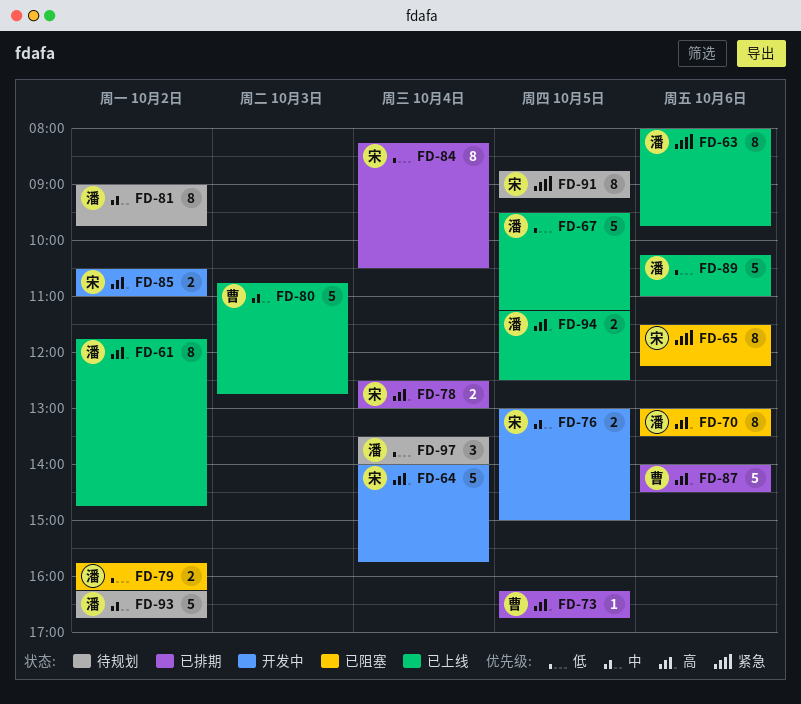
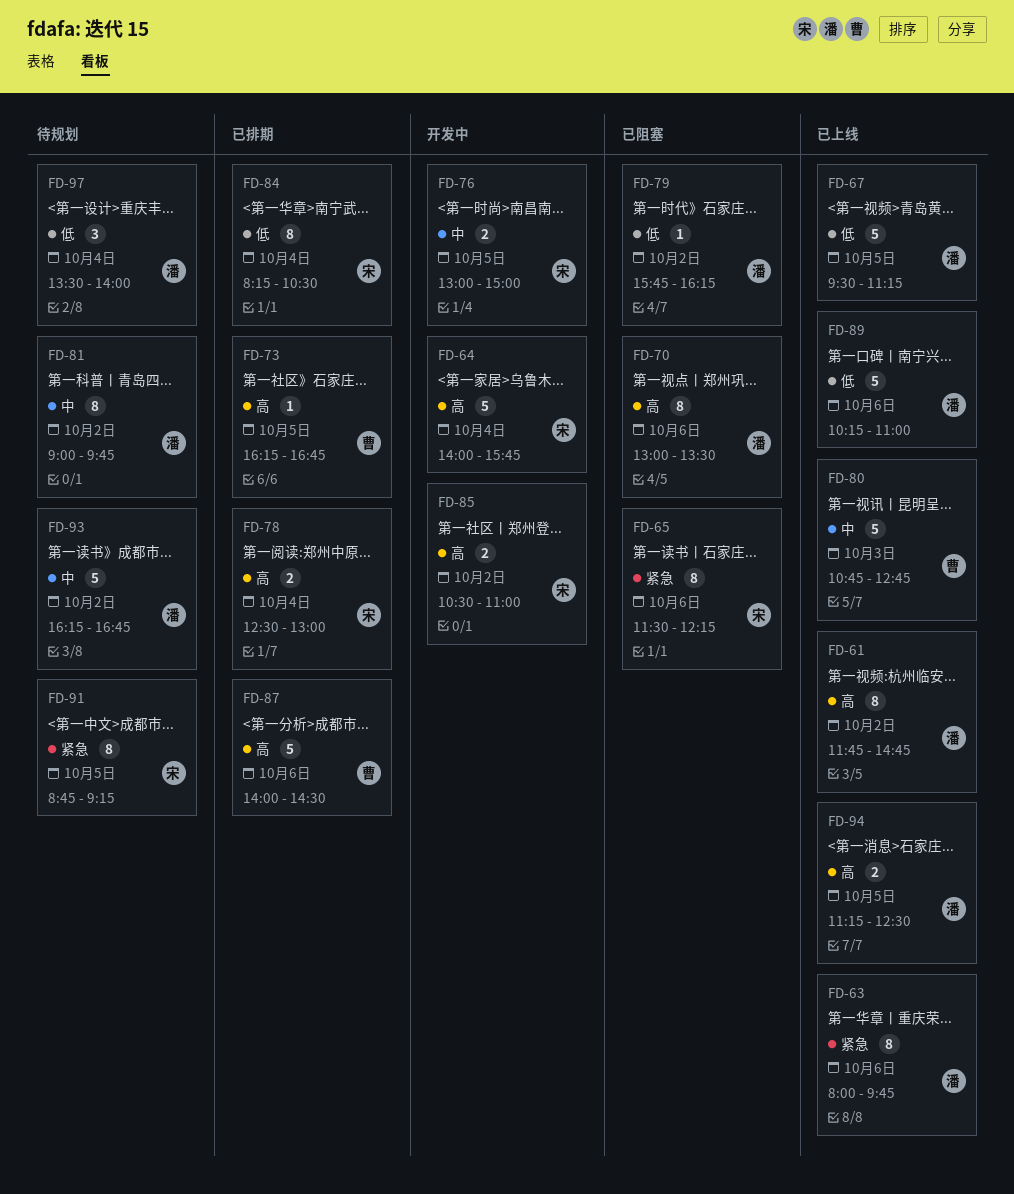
FD-79, estimate: 2 -> 1

